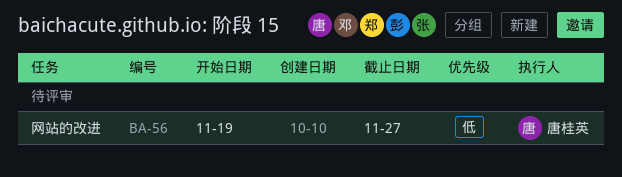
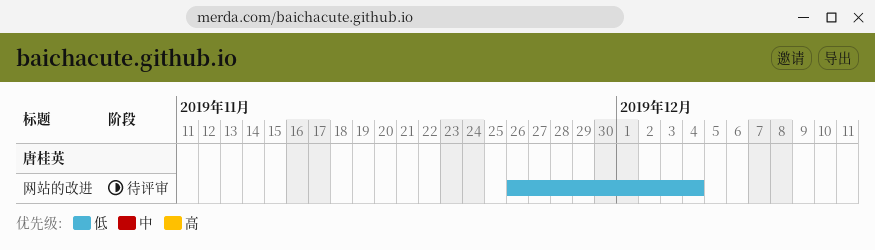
网站的改进, start: Nov 19 -> Nov 26
网站的改进, due: Nov 27 -> Dec 4

